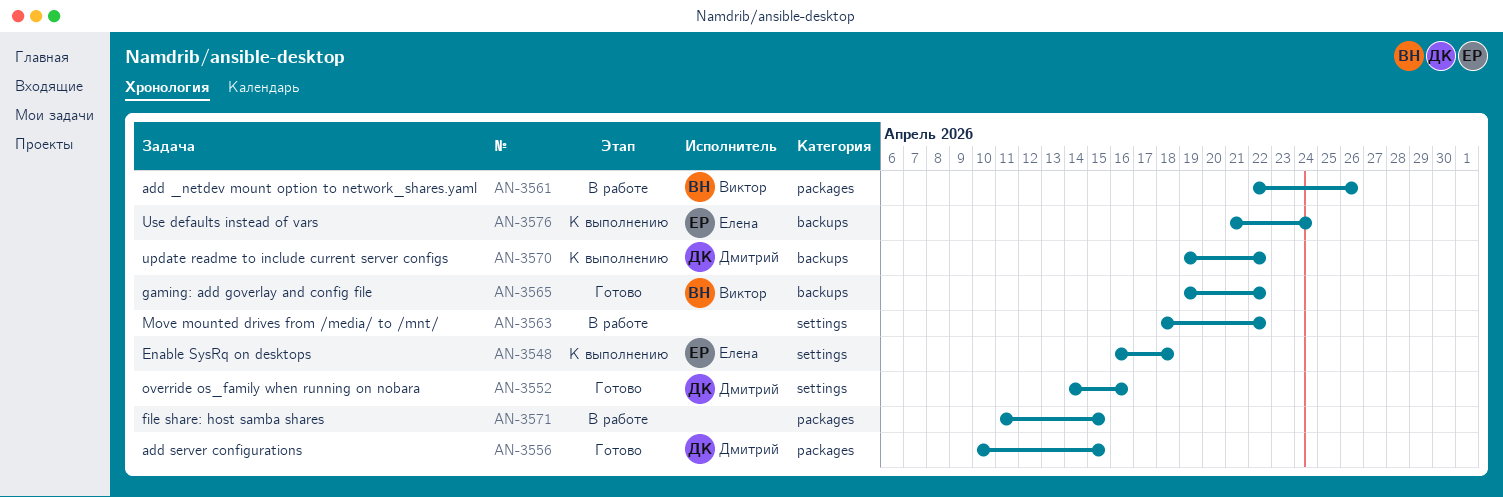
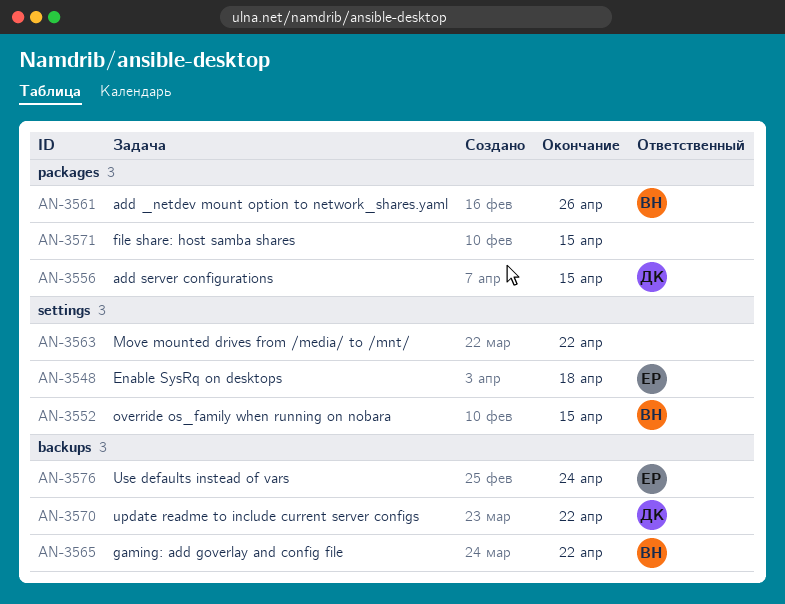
AN-3552, owner: Дмитрий -> Виктор
AN-3552, due: Apr 16 -> Apr 15

